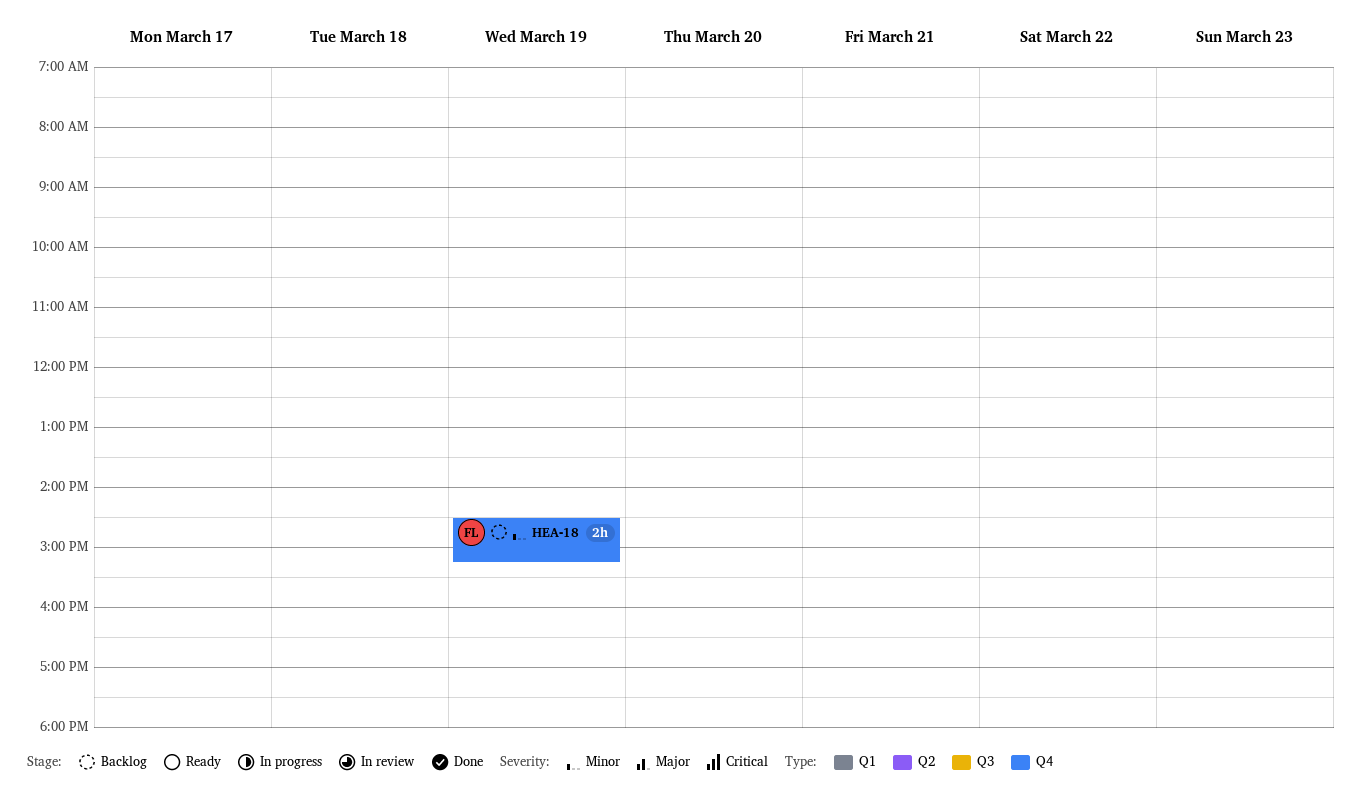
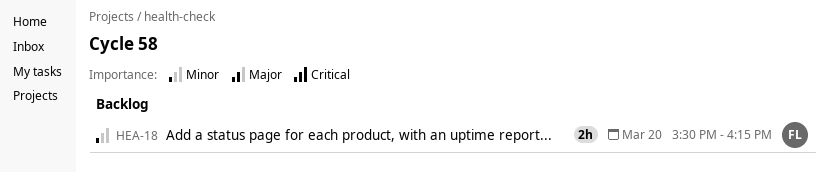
HEA-18, day: Mar 19 -> Mar 20
HEA-18, begins: 14:30 -> 15:30
HEA-18, ends: 15:15 -> 16:15

